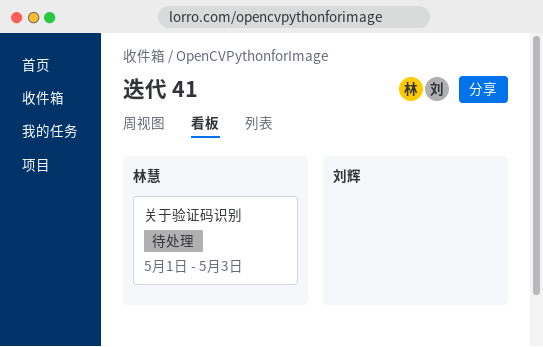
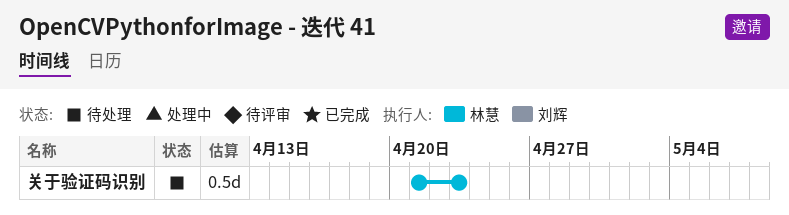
关于验证码识别, start: May 1 -> Apr 21
关于验证码识别, due: May 3 -> Apr 23

